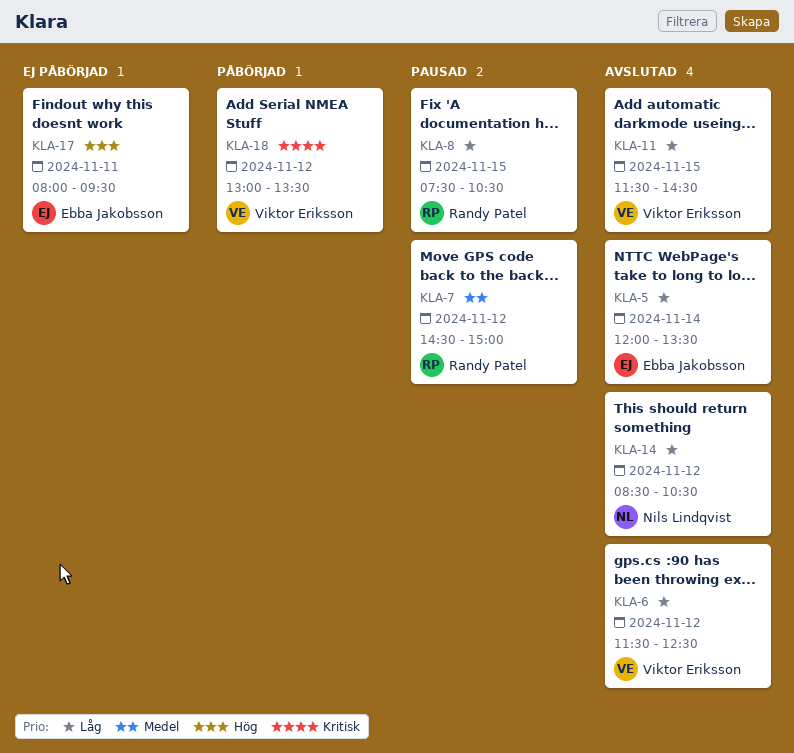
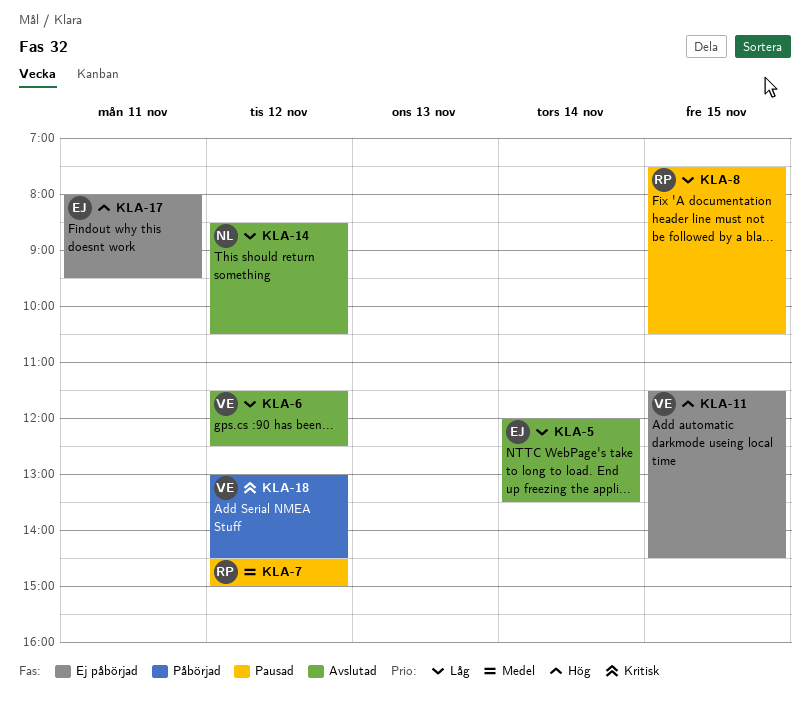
KLA-11, status: Avslutad -> Ej påbörjad
KLA-11, priority: Låg -> Hög
KLA-18, ends: 13:30 -> 14:30

